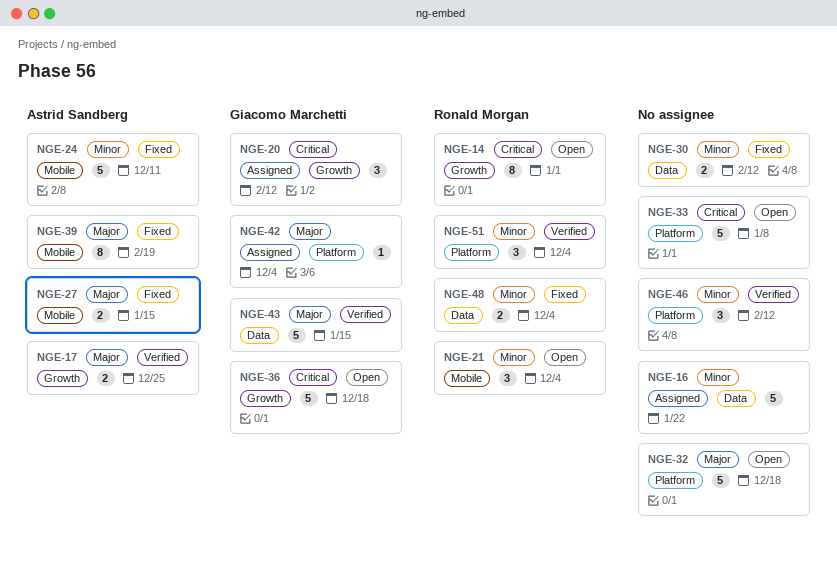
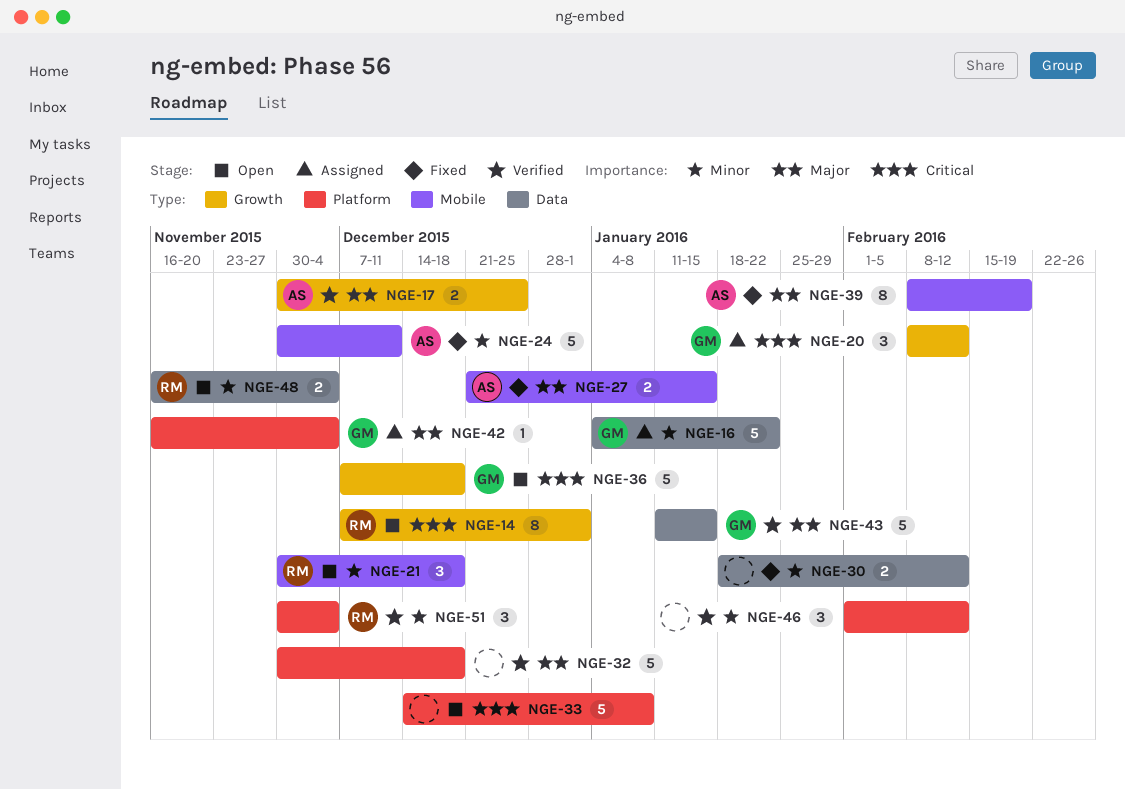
NGE-16, owner: none -> Giacomo Marchetti
NGE-21, due: Dec 4 -> Dec 18
NGE-32, status: Open -> Verified
NGE-48, status: Fixed -> Open

